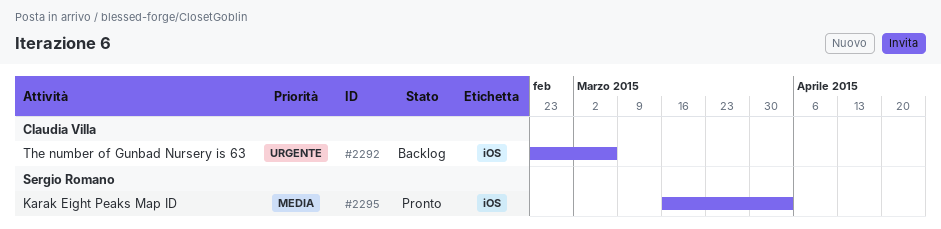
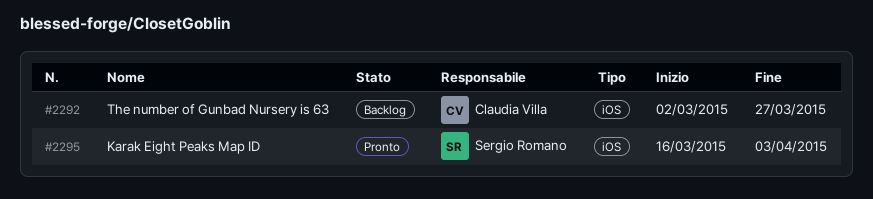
#2292, start: Feb 23 -> Mar 2
#2292, due: Mar 6 -> Mar 27

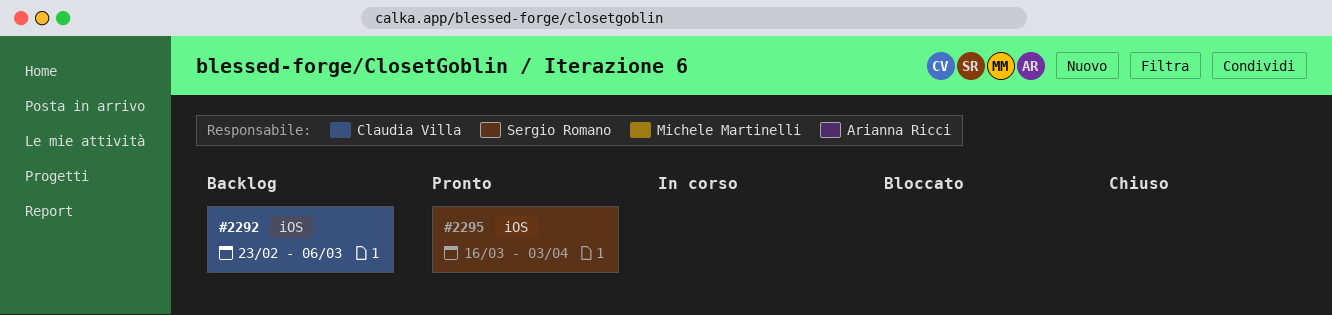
#2292, start: Mar 2 -> Feb 23
#2292, due: Mar 27 -> Mar 6

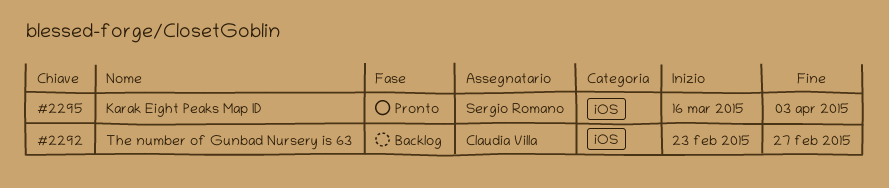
#2292, due: Mar 6 -> Feb 27

